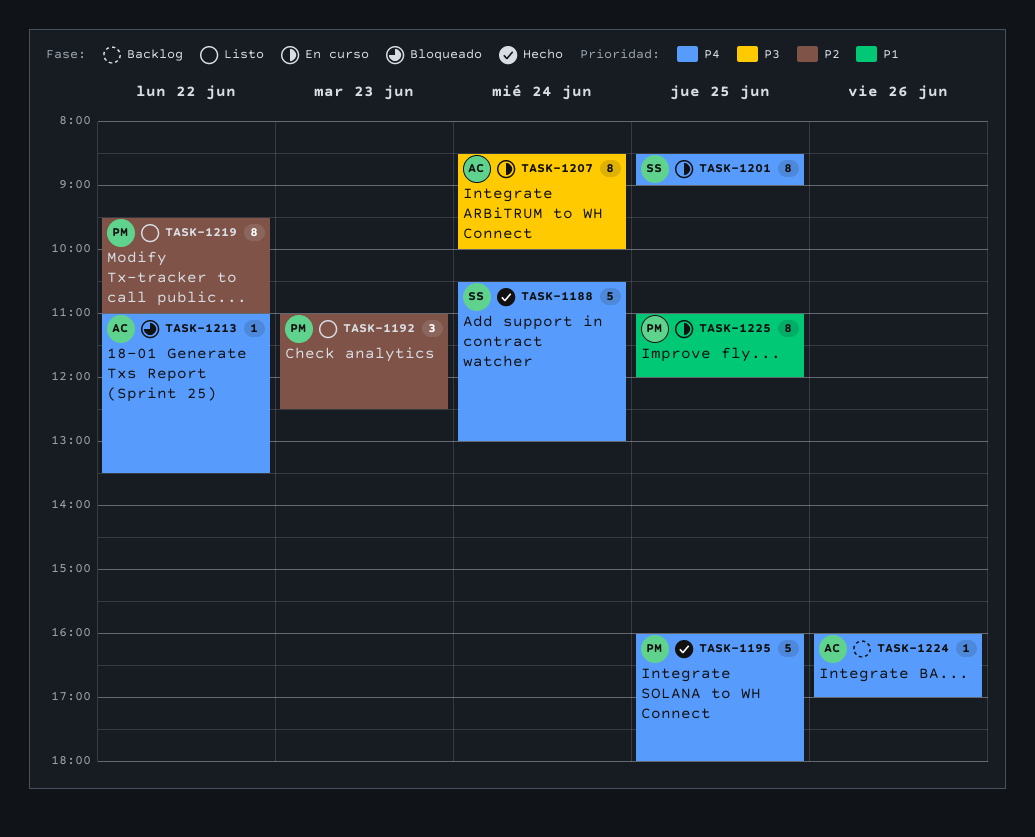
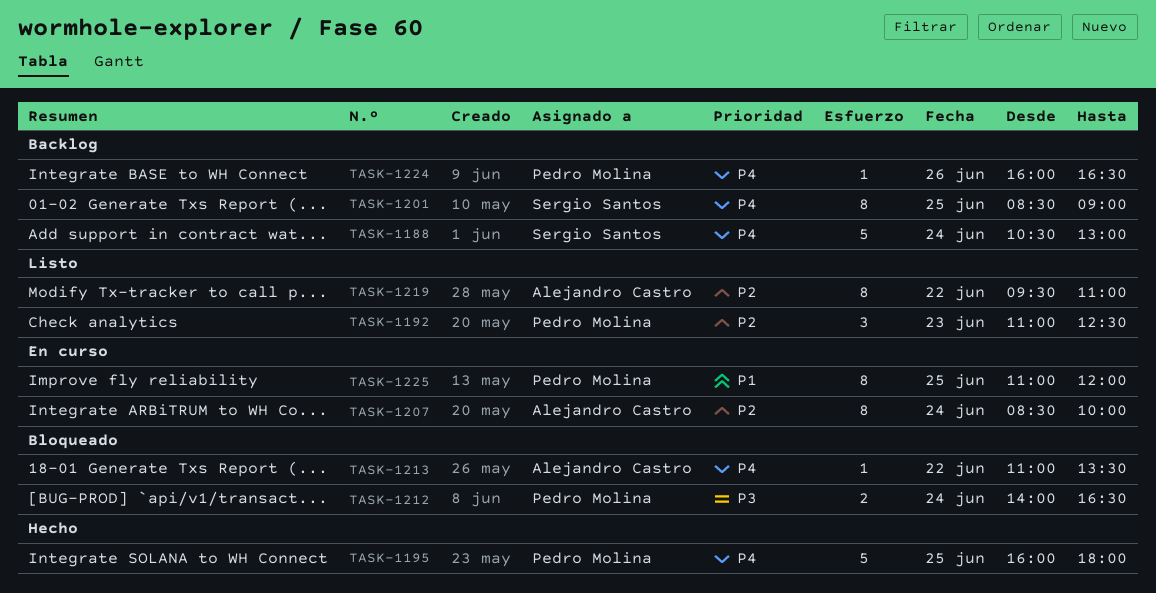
TASK-1188, status: Hecho -> Backlog
TASK-1201, status: En curso -> Backlog
TASK-1207, priority: P3 -> P2
TASK-1212: none -> present
TASK-1219, owner: Pedro Molina -> Alejandro Castro
TASK-1224, owner: Alejandro Castro -> Pedro Molina
TASK-1224, ends: 17:00 -> 16:30

